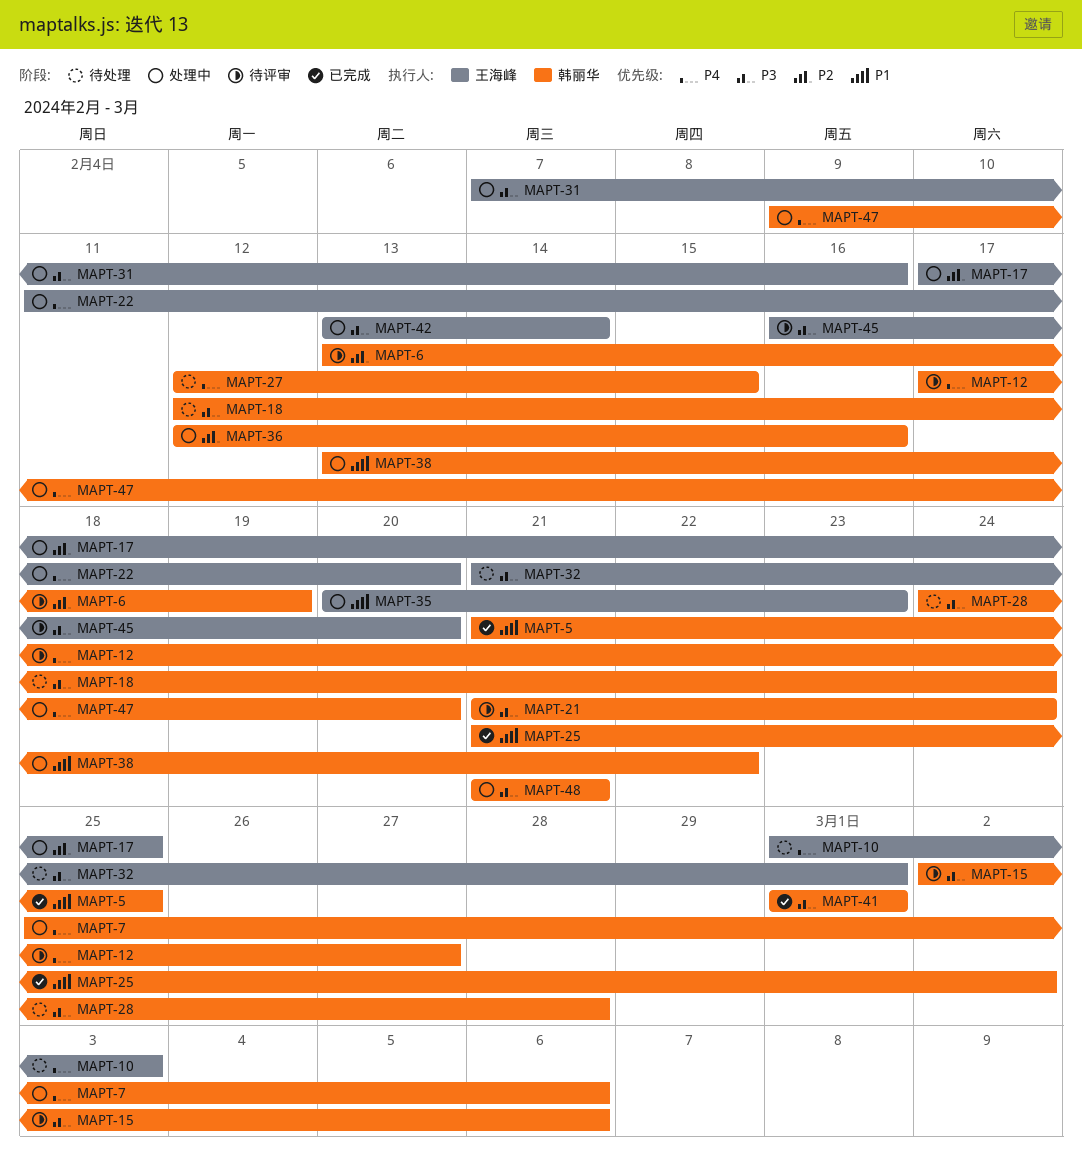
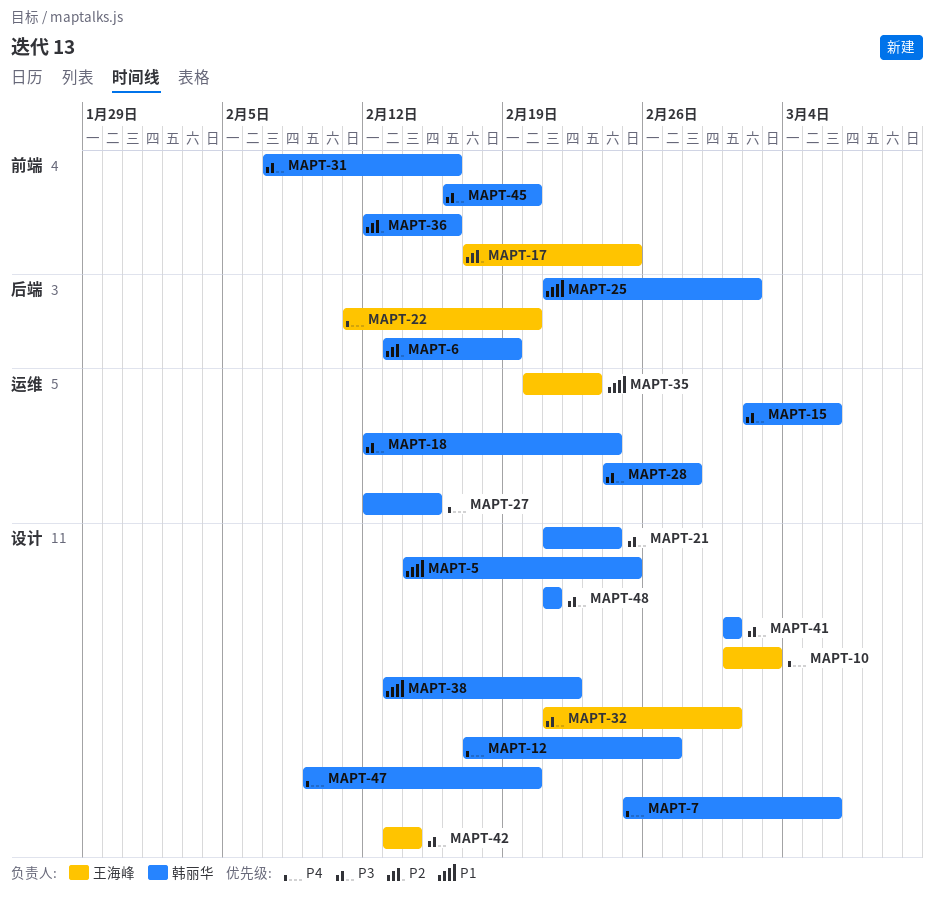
MAPT-5, start: Feb 21 -> Feb 14
MAPT-31, owner: 王海峰 -> 韩丽华
MAPT-45, owner: 王海峰 -> 韩丽华

